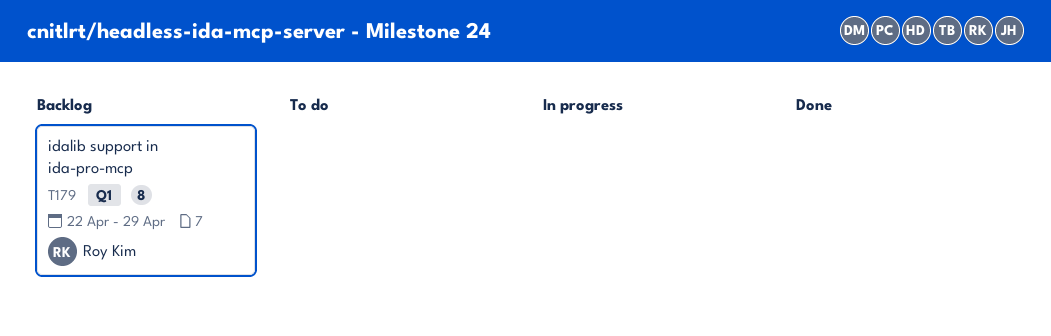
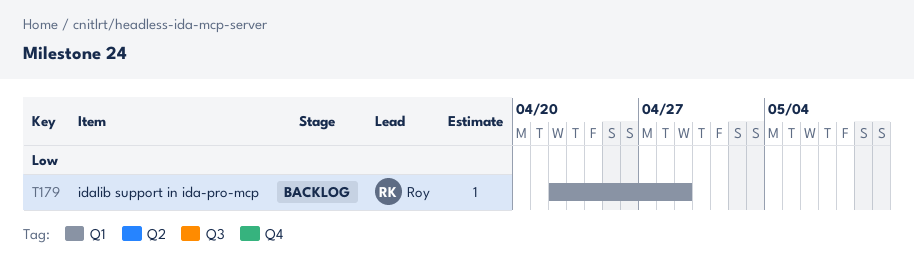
T179, estimate: 8 -> 1

